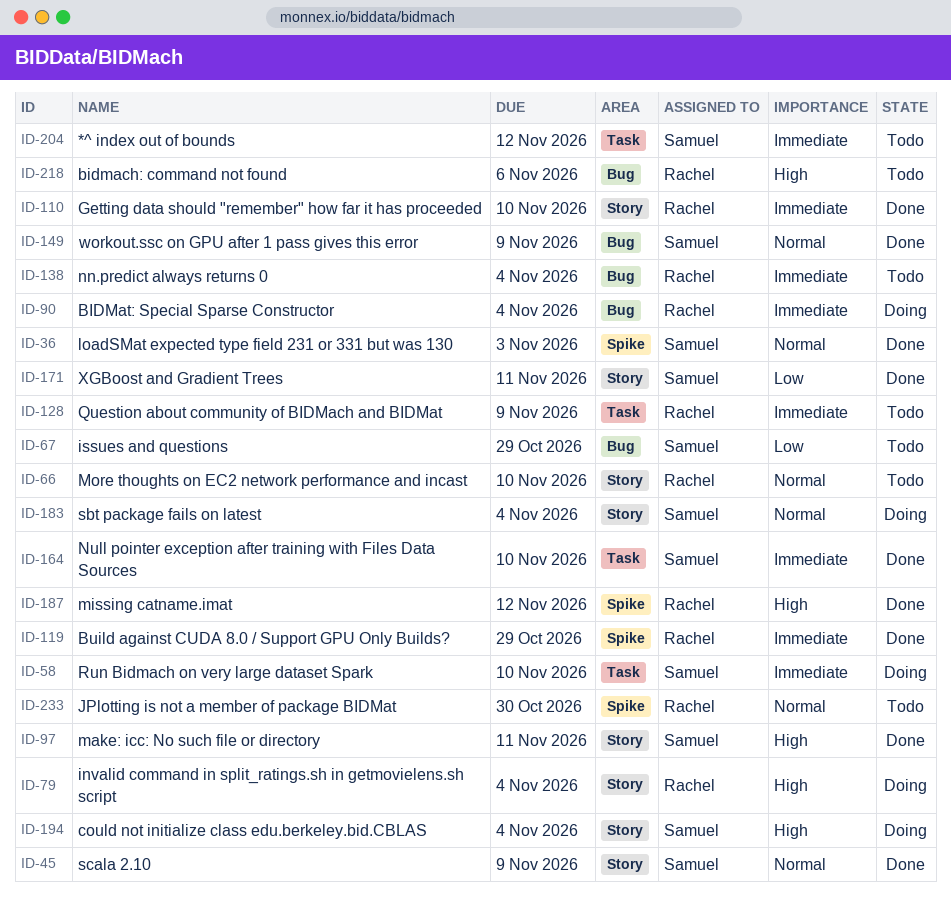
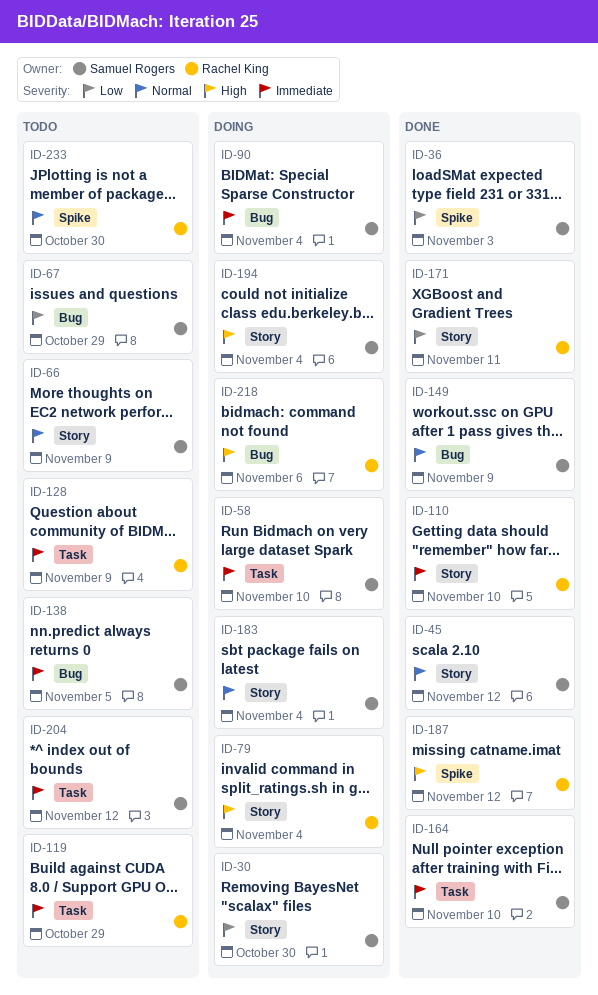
ID-30: none -> present
ID-36, priority: Normal -> Low
ID-45, due: Nov 9 -> Nov 12
ID-66, owner: Rachel King -> Samuel Rogers
ID-66, due: Nov 10 -> Nov 9
ID-90, owner: Rachel King -> Samuel Rogers
ID-97: present -> none
ID-119, status: Done -> Todo
ID-119, label: Spike -> Task
ID-138, owner: Rachel King -> Samuel Rogers
ID-138, due: Nov 4 -> Nov 5
ID-171, owner: Samuel Rogers -> Rachel King
ID-218, status: Todo -> Doing

